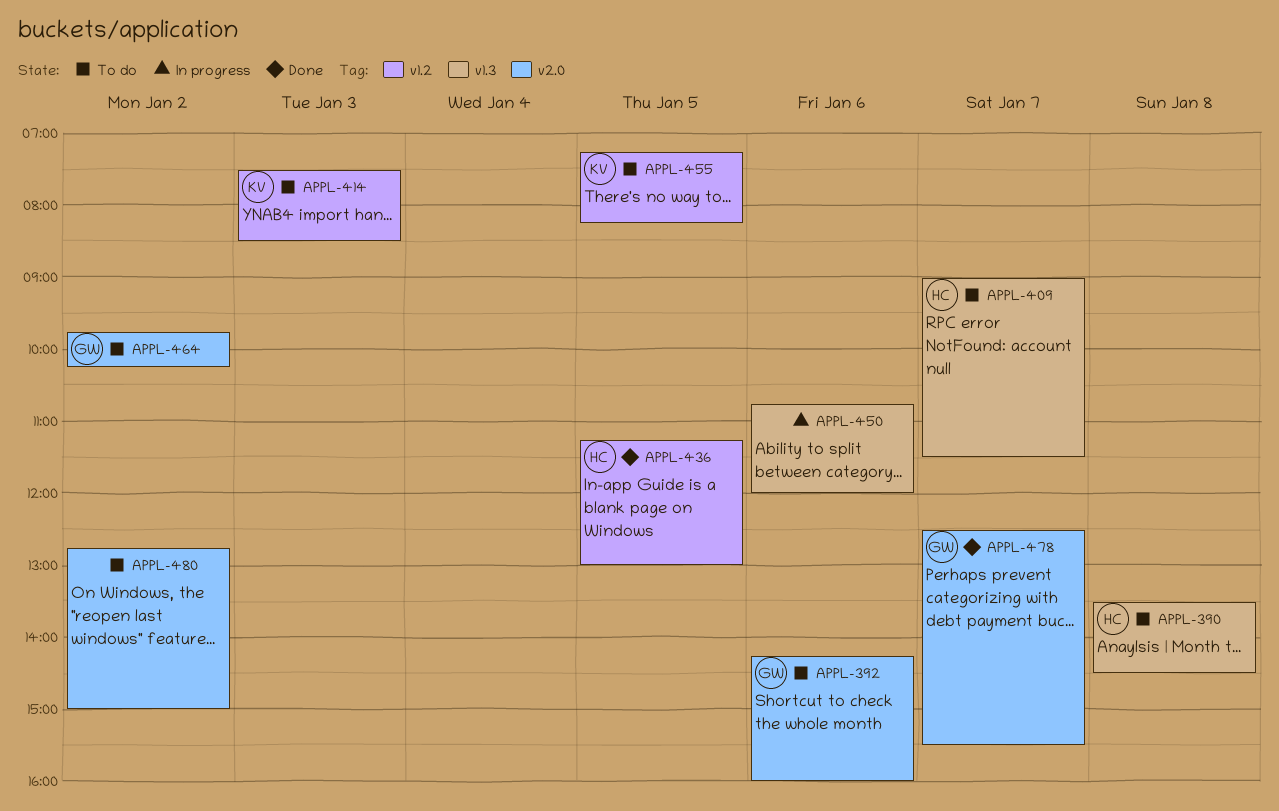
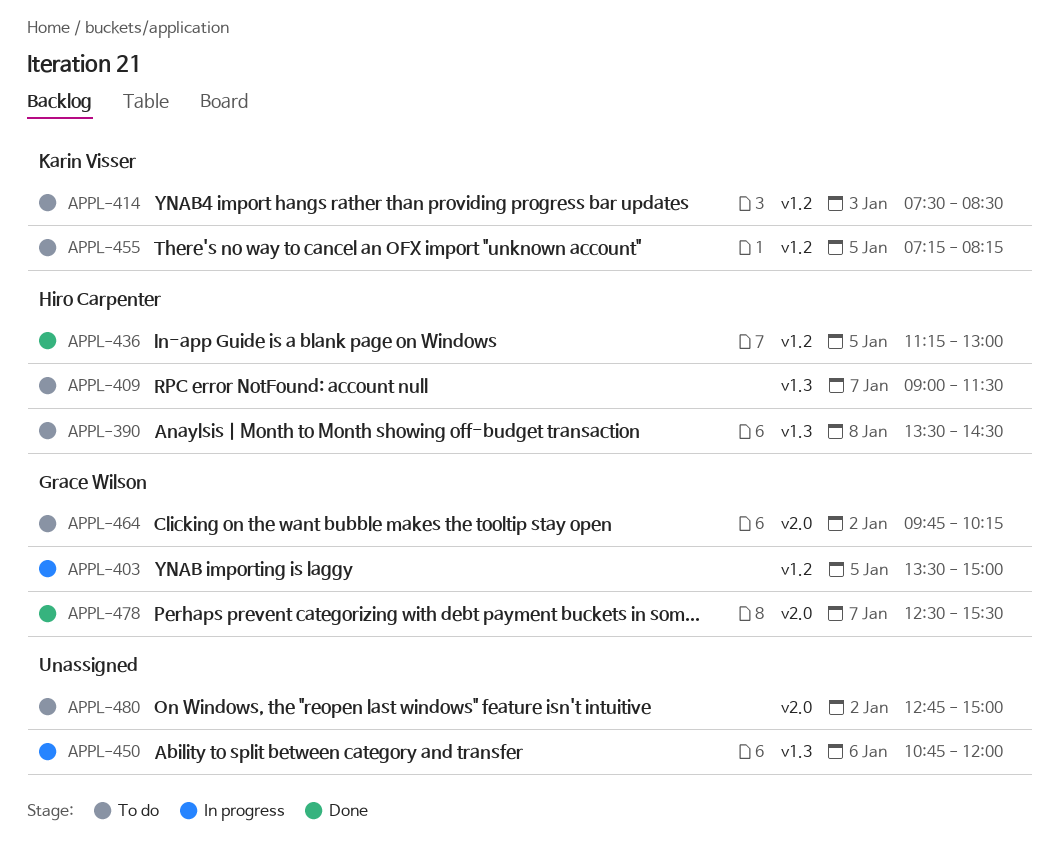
APPL-392: present -> none
APPL-403: none -> present

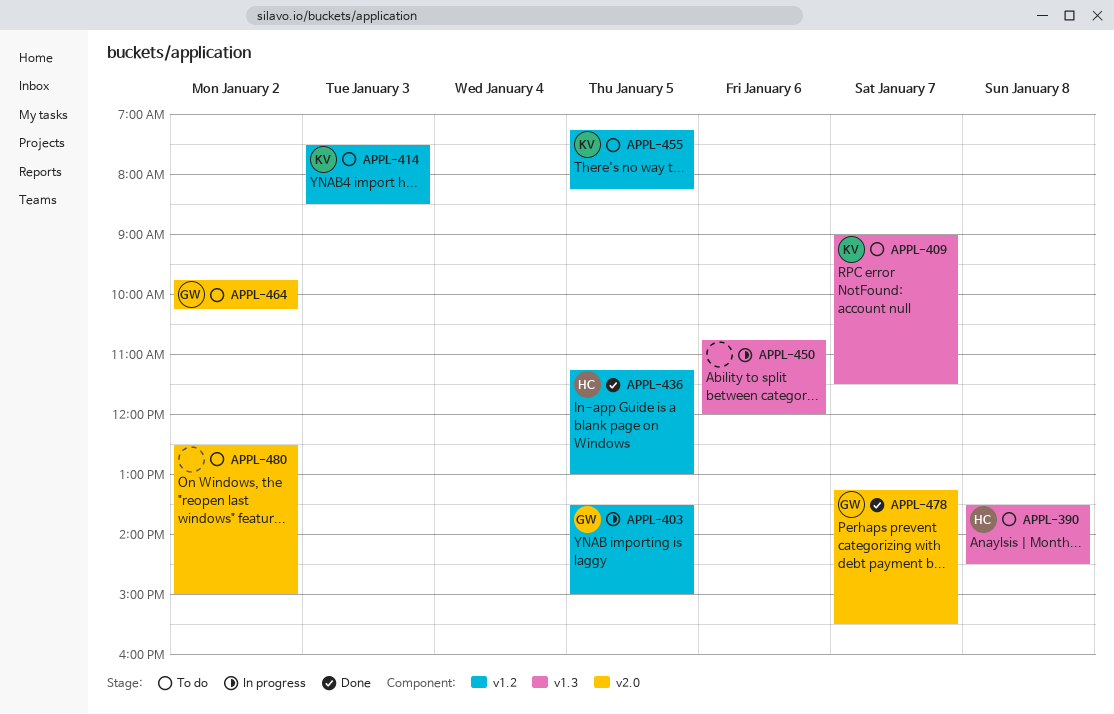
APPL-409, owner: Hiro Carpenter -> Karin Visser
APPL-478, begins: 12:30 -> 13:15
APPL-480, begins: 12:45 -> 12:30

